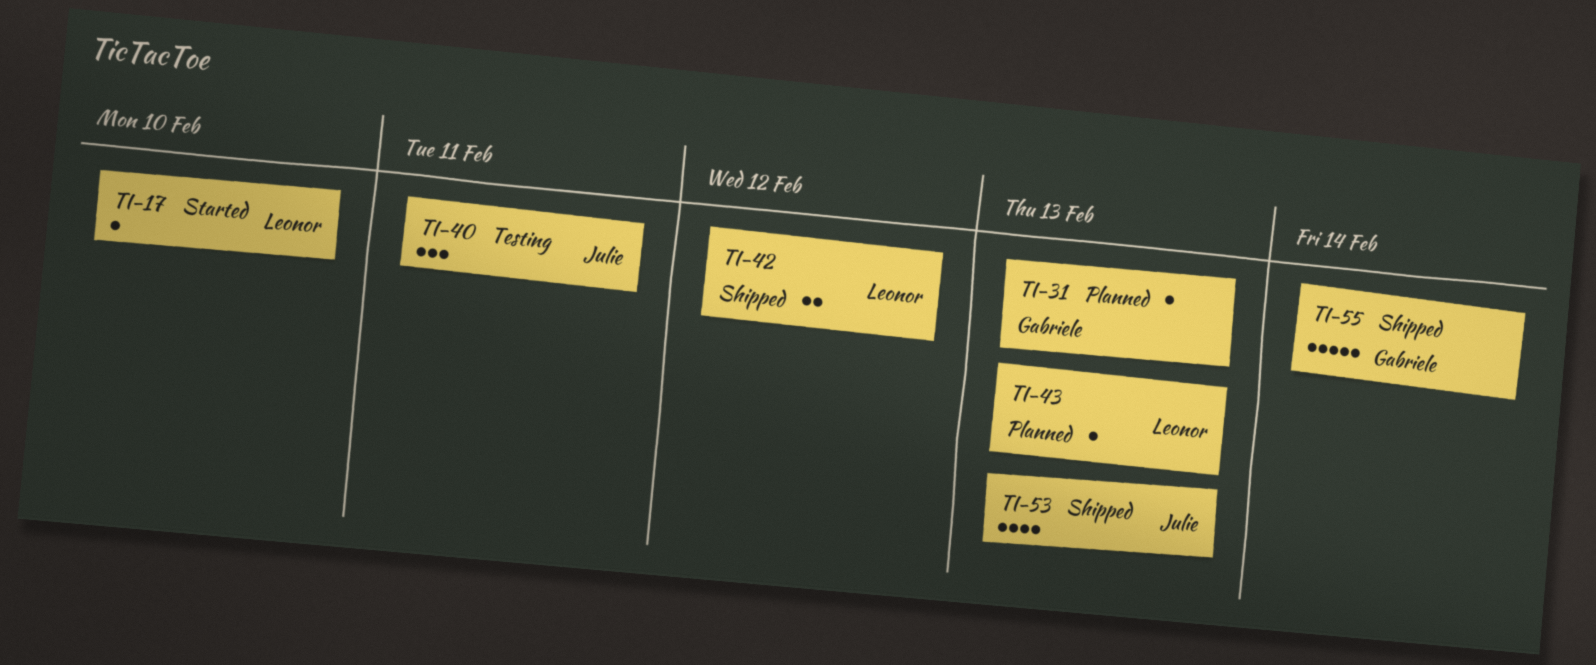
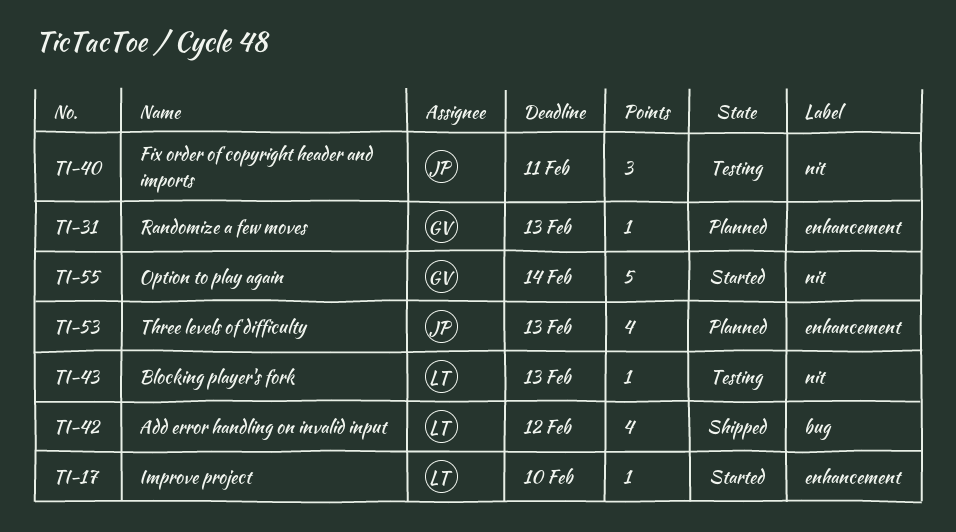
TI-42, estimate: 2 -> 4
TI-43, status: Planned -> Testing
TI-53, status: Shipped -> Planned
TI-55, status: Shipped -> Started

